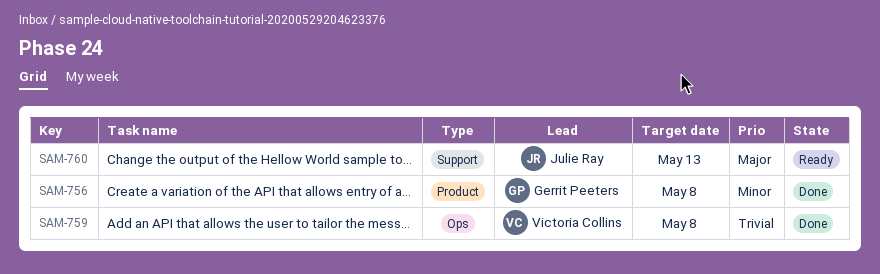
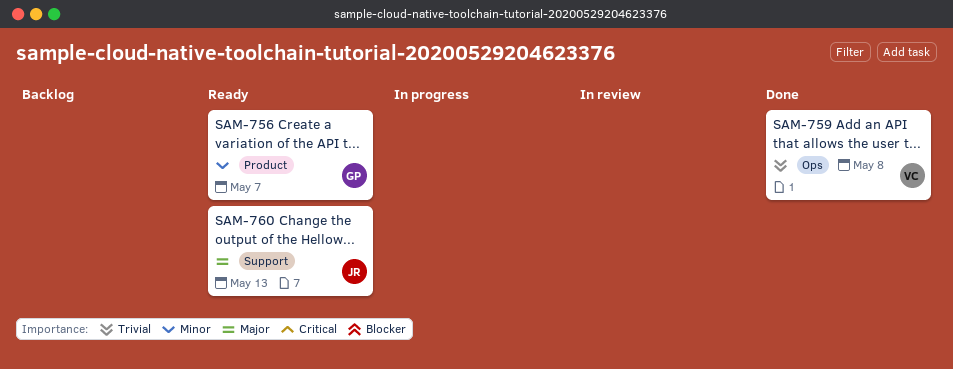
SAM-756, status: Done -> Ready
SAM-756, due: May 8 -> May 7

